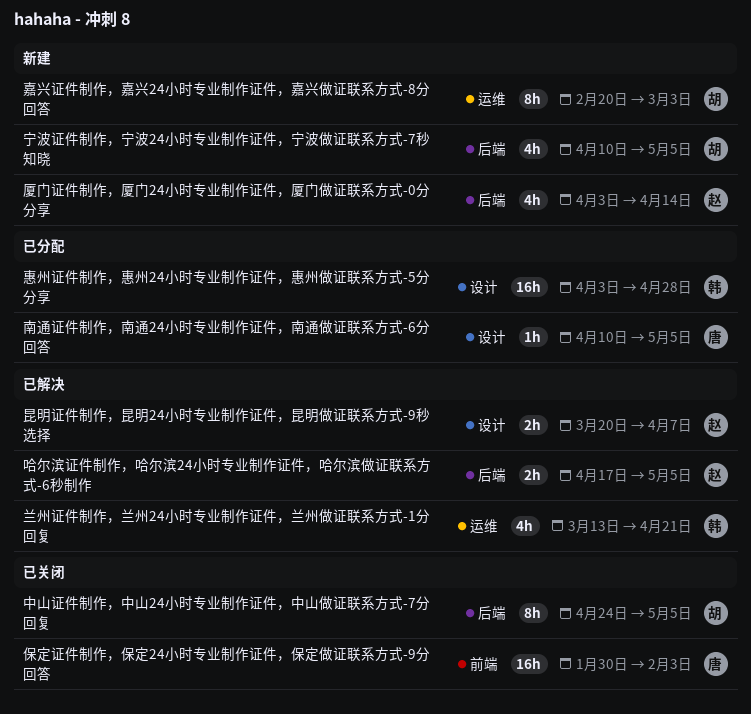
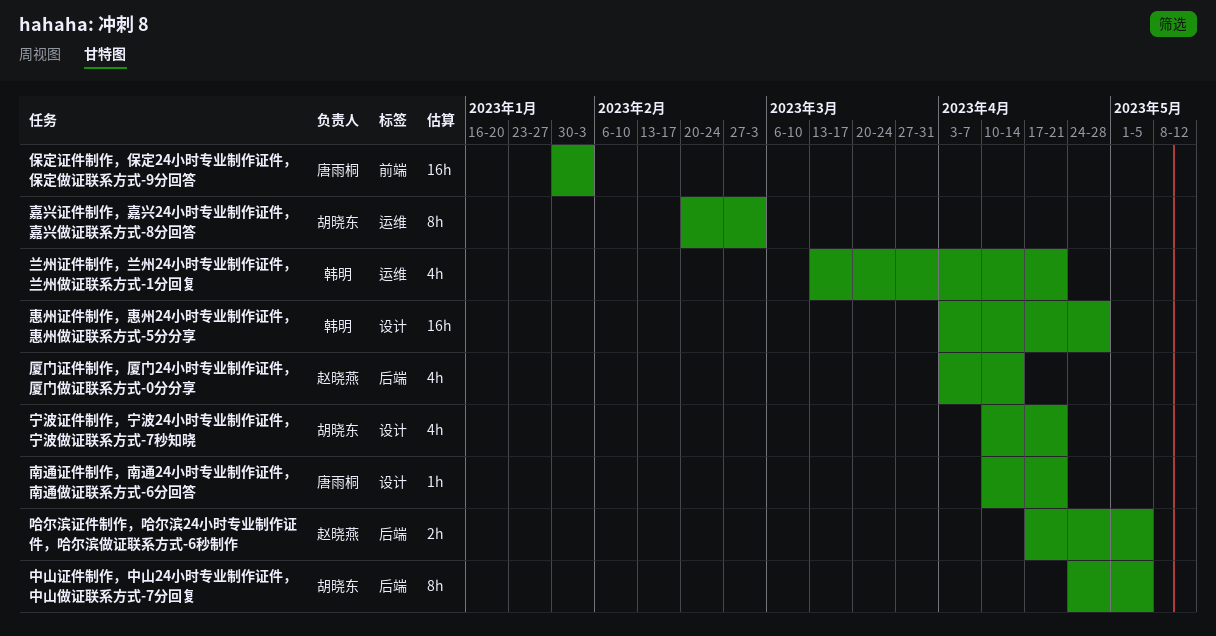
南通证件制作，南通24小时专业制作证件，南通做证联系方式-6分回答, due: May 5 -> Apr 21
宁波证件制作，宁波24小时专业制作证件，宁波做证联系方式-7秒知晓, label: 后端 -> 设计
宁波证件制作，宁波24小时专业制作证件，宁波做证联系方式-7秒知晓, due: May 5 -> Apr 21
昆明证件制作，昆明24小时专业制作证件，昆明做证联系方式-9秒选择: present -> none

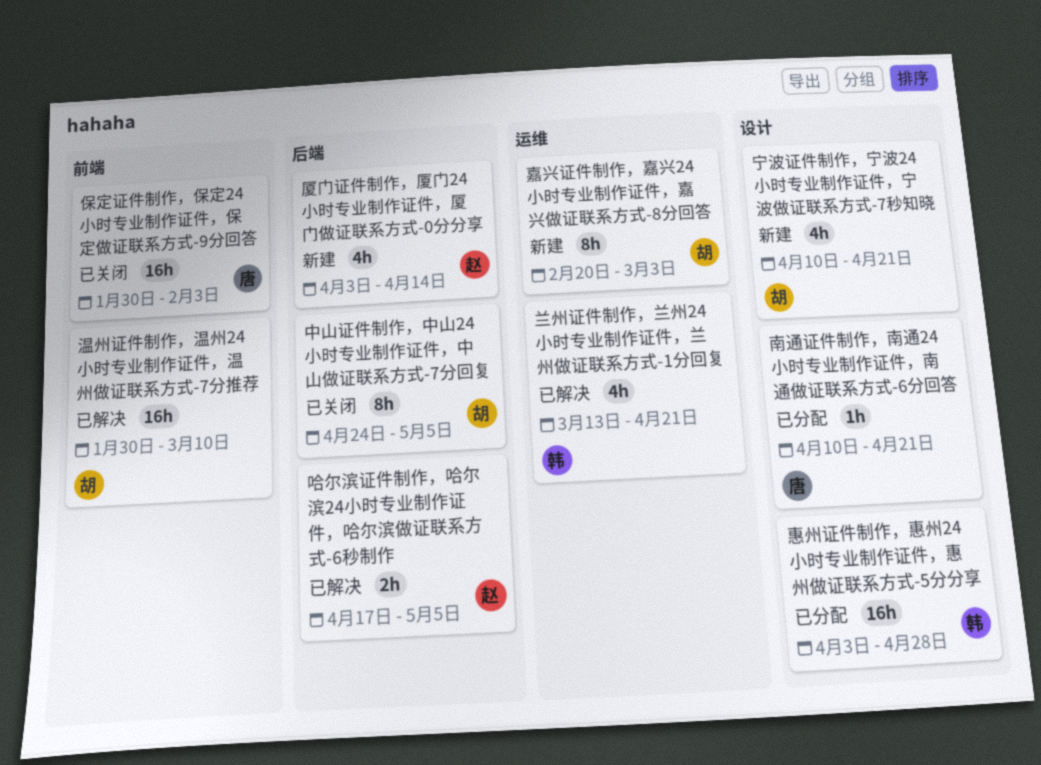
温州证件制作，温州24小时专业制作证件，温州做证联系方式-7分推荐: none -> present

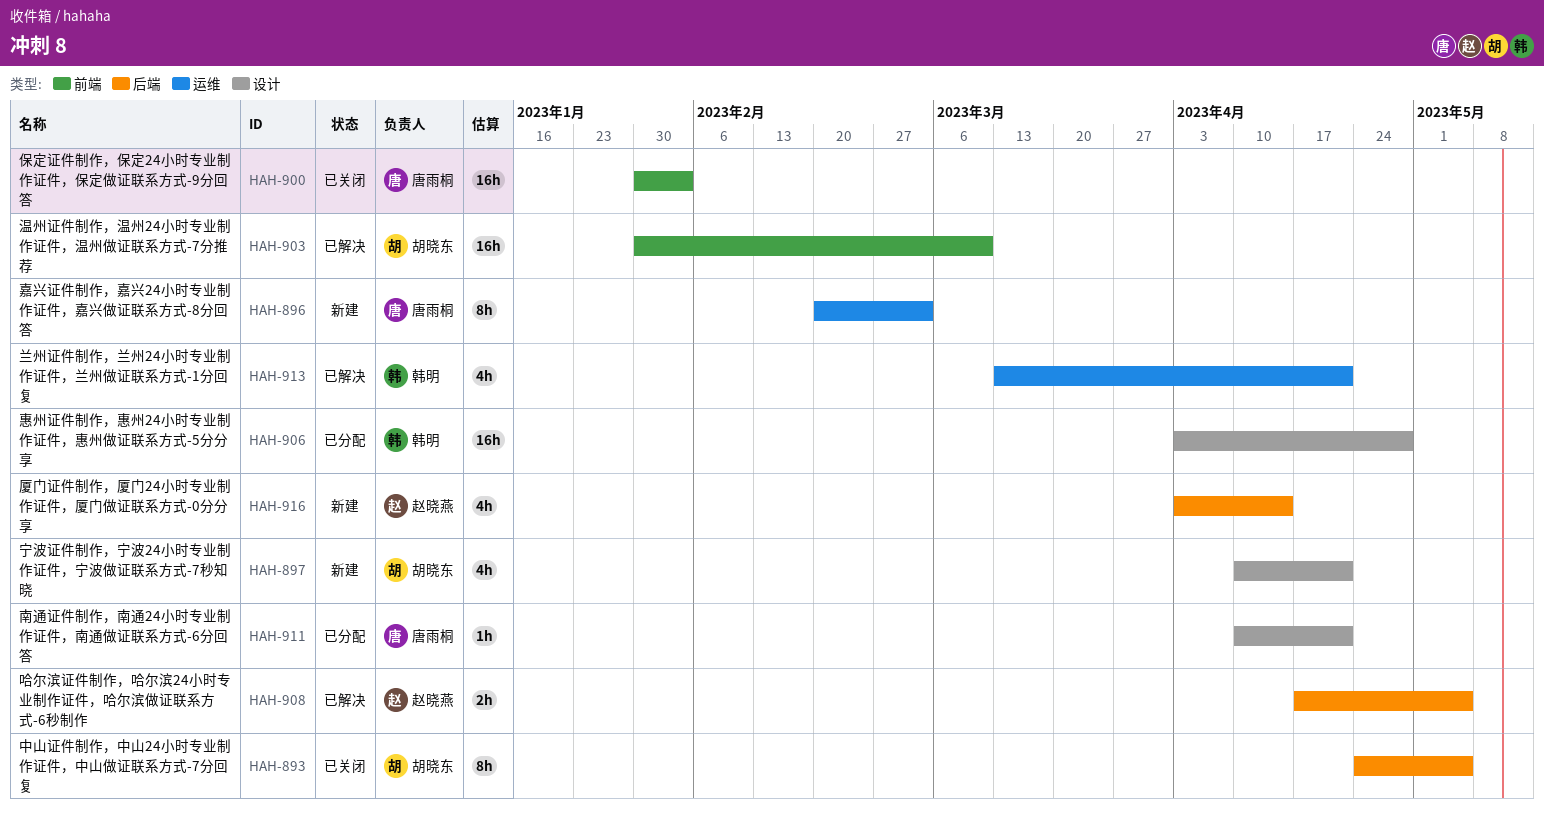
嘉兴证件制作，嘉兴24小时专业制作证件，嘉兴做证联系方式-8分回答, owner: 胡晓东 -> 唐雨桐

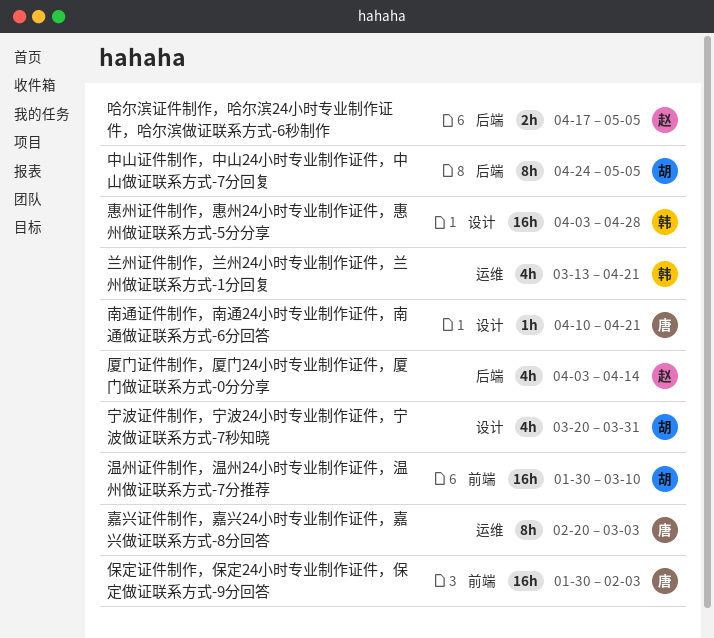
宁波证件制作，宁波24小时专业制作证件，宁波做证联系方式-7秒知晓, start: Apr 10 -> Mar 20
宁波证件制作，宁波24小时专业制作证件，宁波做证联系方式-7秒知晓, due: Apr 21 -> Mar 31

